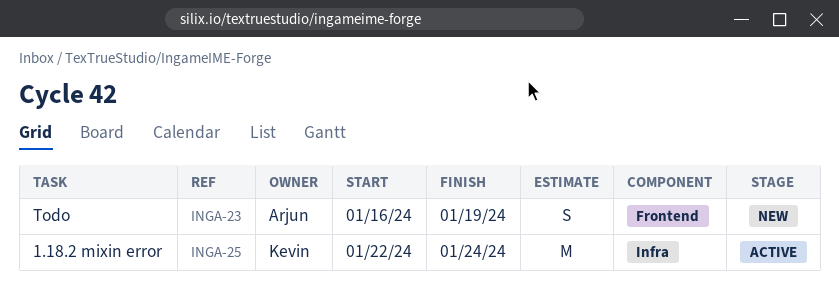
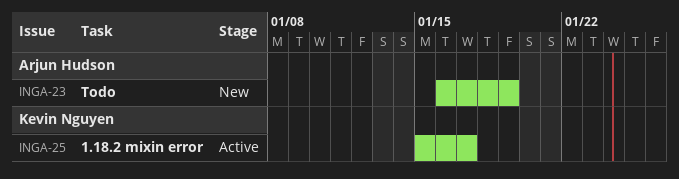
INGA-25, start: Jan 22 -> Jan 15
INGA-25, due: Jan 24 -> Jan 17

